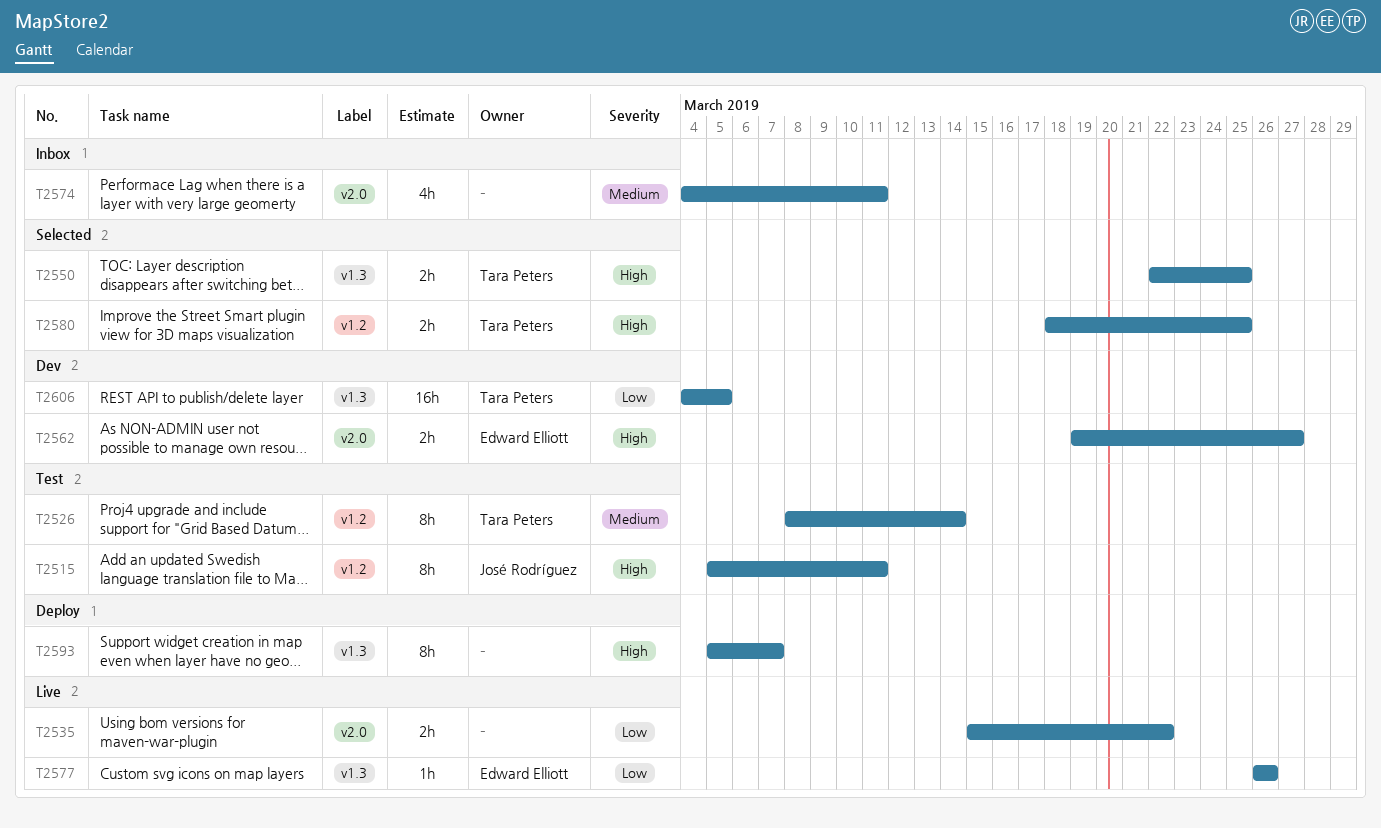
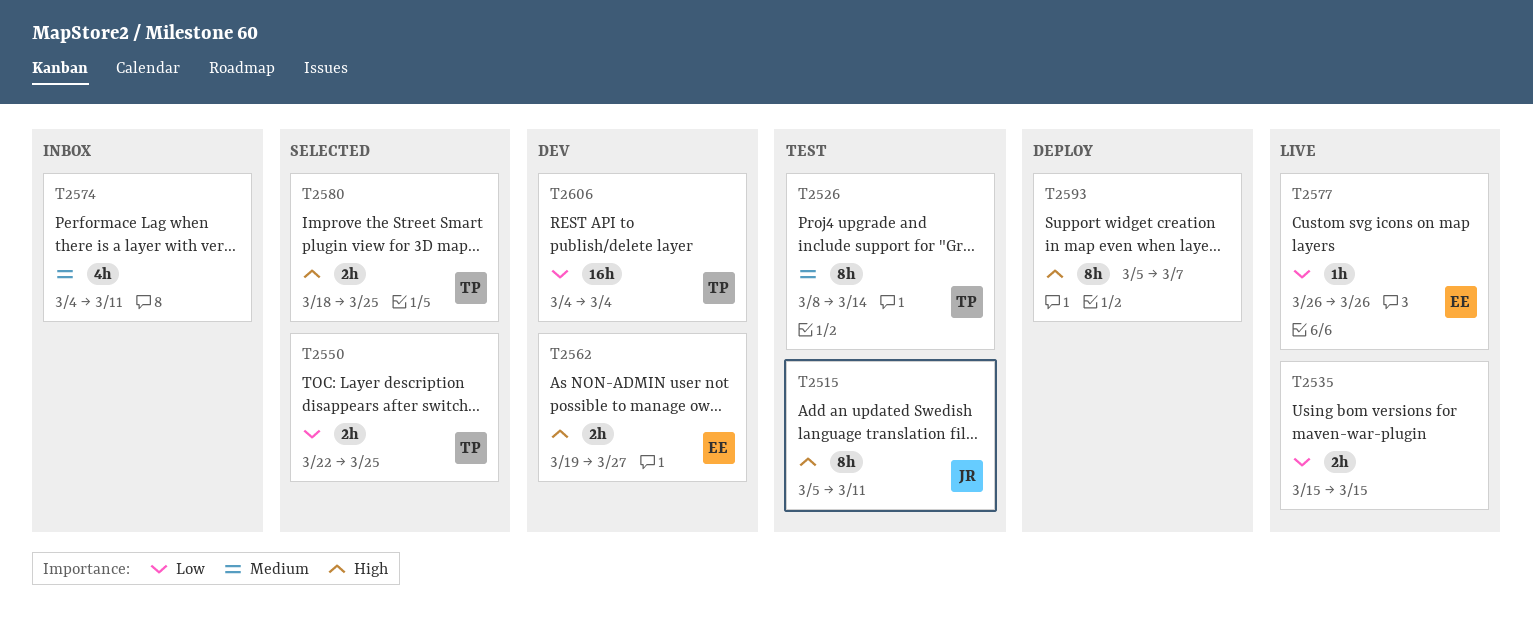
T2535, due: Mar 22 -> Mar 15
T2550, priority: High -> Low
T2606, due: Mar 5 -> Mar 4

